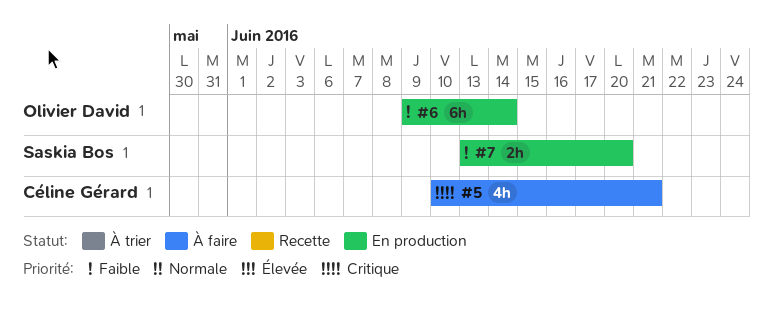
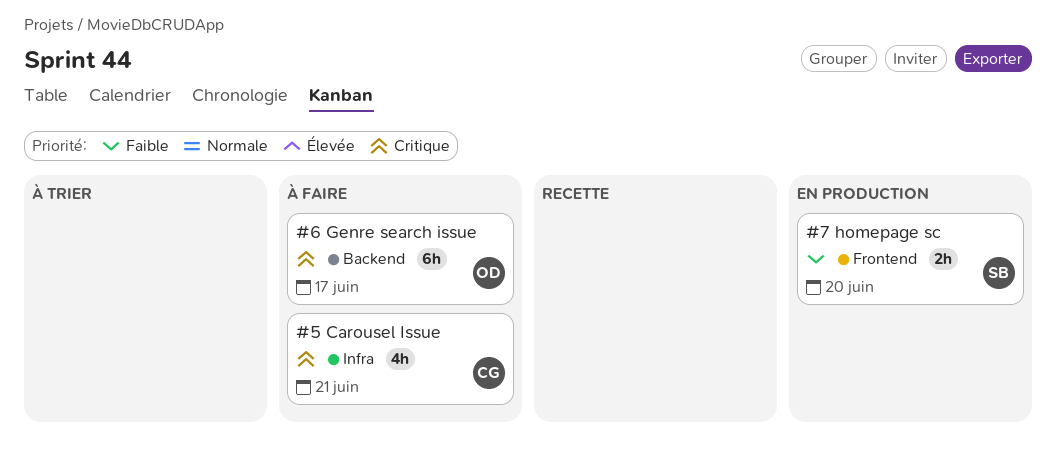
#6, status: En production -> À faire
#6, priority: Faible -> Critique
#6, due: Jun 14 -> Jun 17

